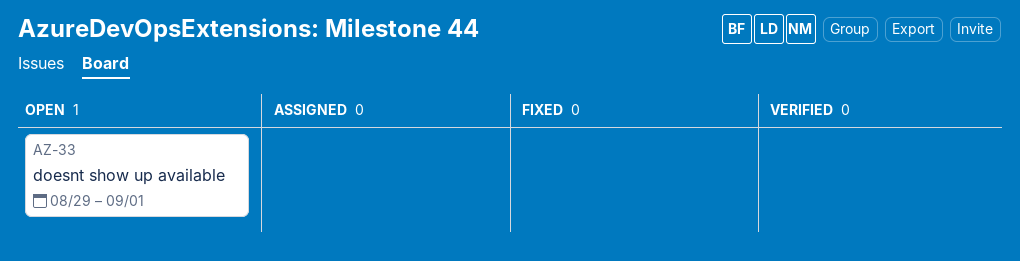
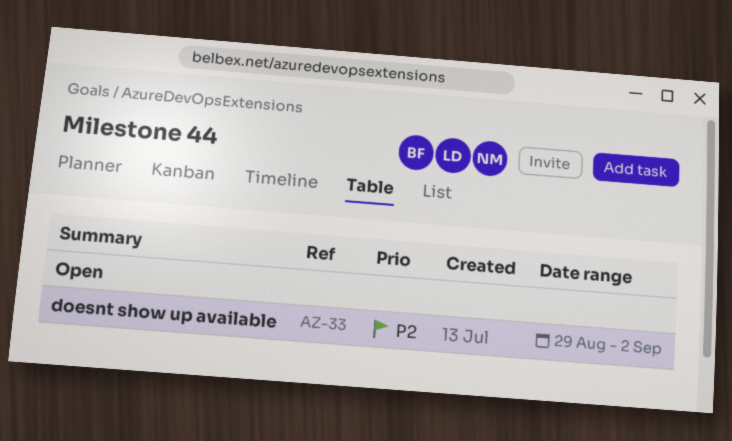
AZ-33, due: Sep 1 -> Sep 2

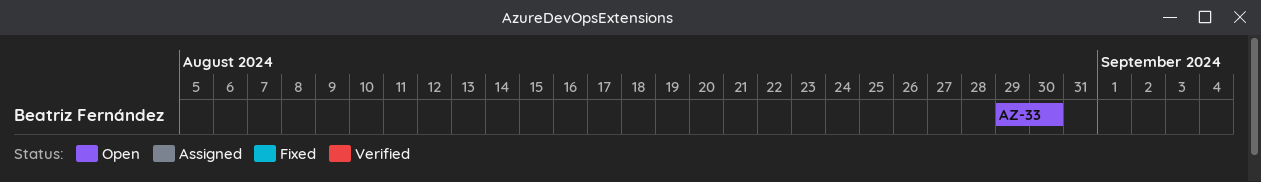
AZ-33, due: Sep 2 -> Aug 30

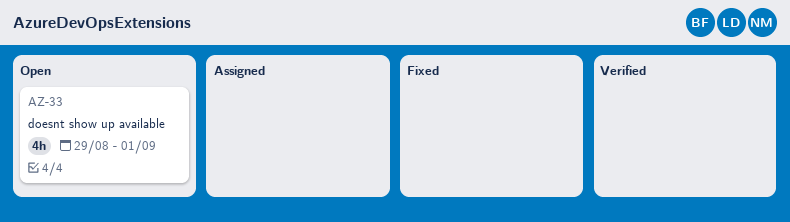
AZ-33, due: Aug 30 -> Sep 1

